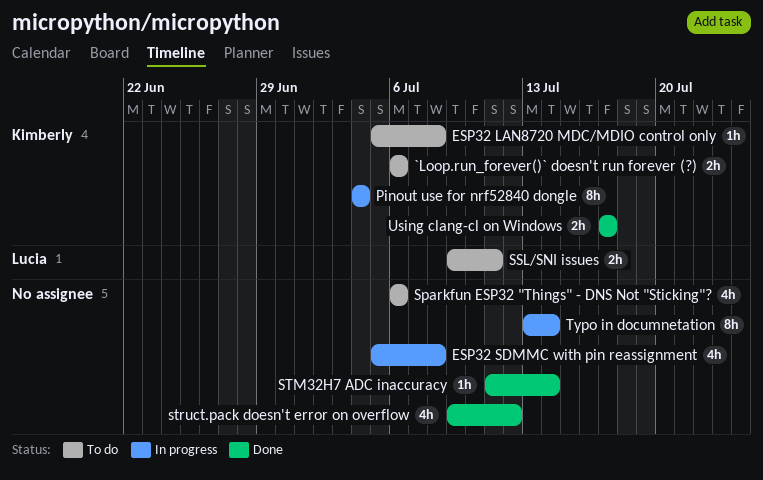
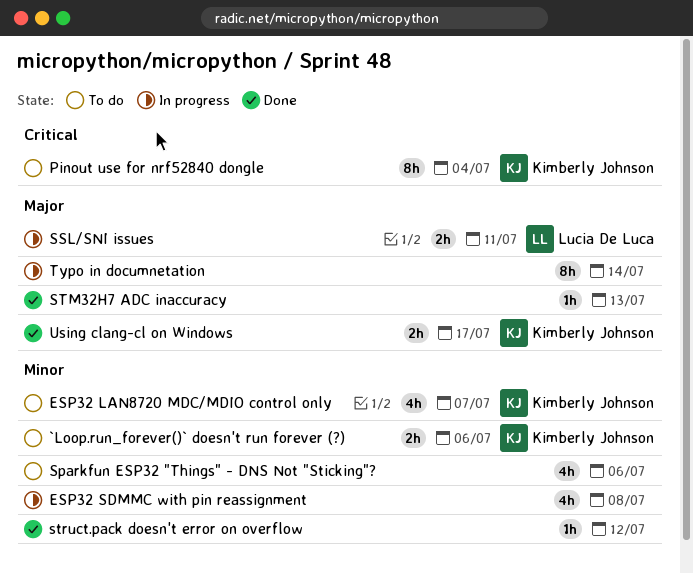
ESP32 LAN8720 MDC/MDIO control only, estimate: 1h -> 4h
ESP32 LAN8720 MDC/MDIO control only, due: Jul 8 -> Jul 7
Pinout use for nrf52840 dongle, status: In progress -> To do
SSL/SNI issues, status: To do -> In progress
STM32H7 ADC inaccuracy, due: Jul 14 -> Jul 13
struct.pack doesn't error on overflow, estimate: 4h -> 1h

